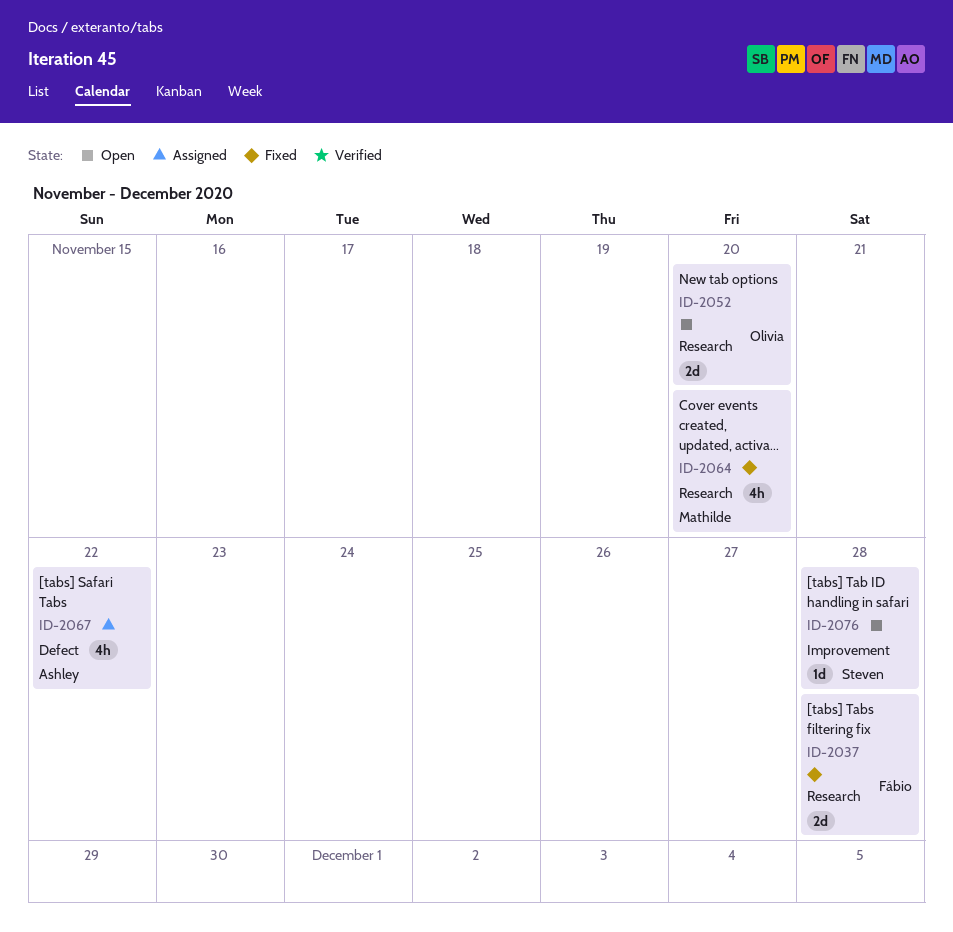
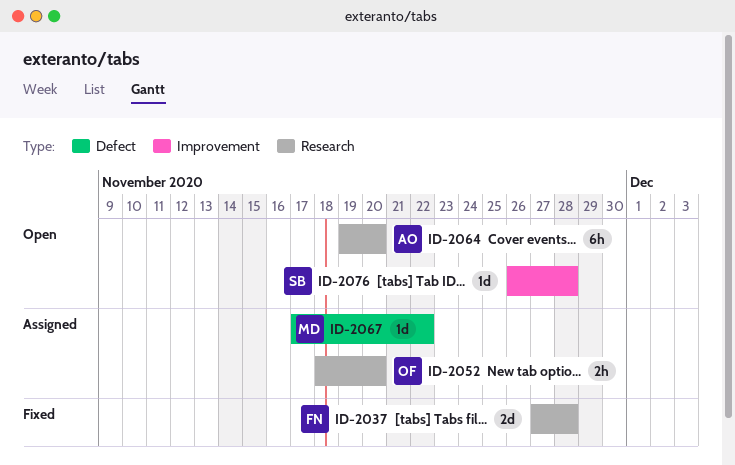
ID-2052, status: Open -> Assigned
ID-2052, estimate: 2d -> 2h
ID-2064, status: Fixed -> Open
ID-2064, owner: Mathilde -> Ashley
ID-2064, estimate: 4h -> 6h
ID-2067, owner: Ashley -> Mathilde
ID-2067, estimate: 4h -> 1d

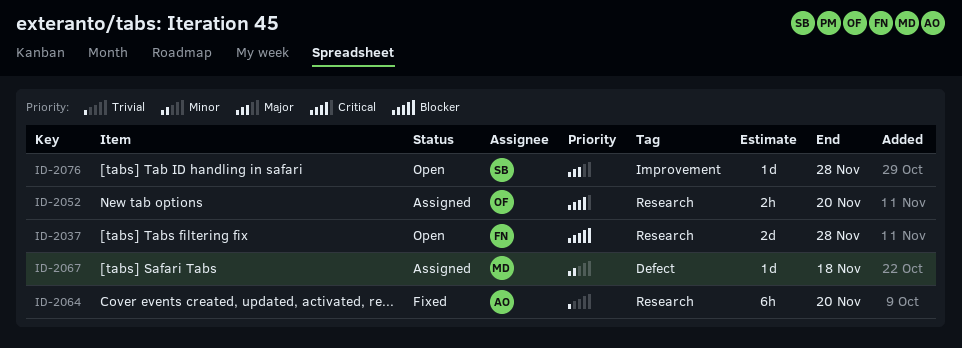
ID-2037, status: Fixed -> Open
ID-2064, status: Open -> Fixed
ID-2067, due: Nov 22 -> Nov 18

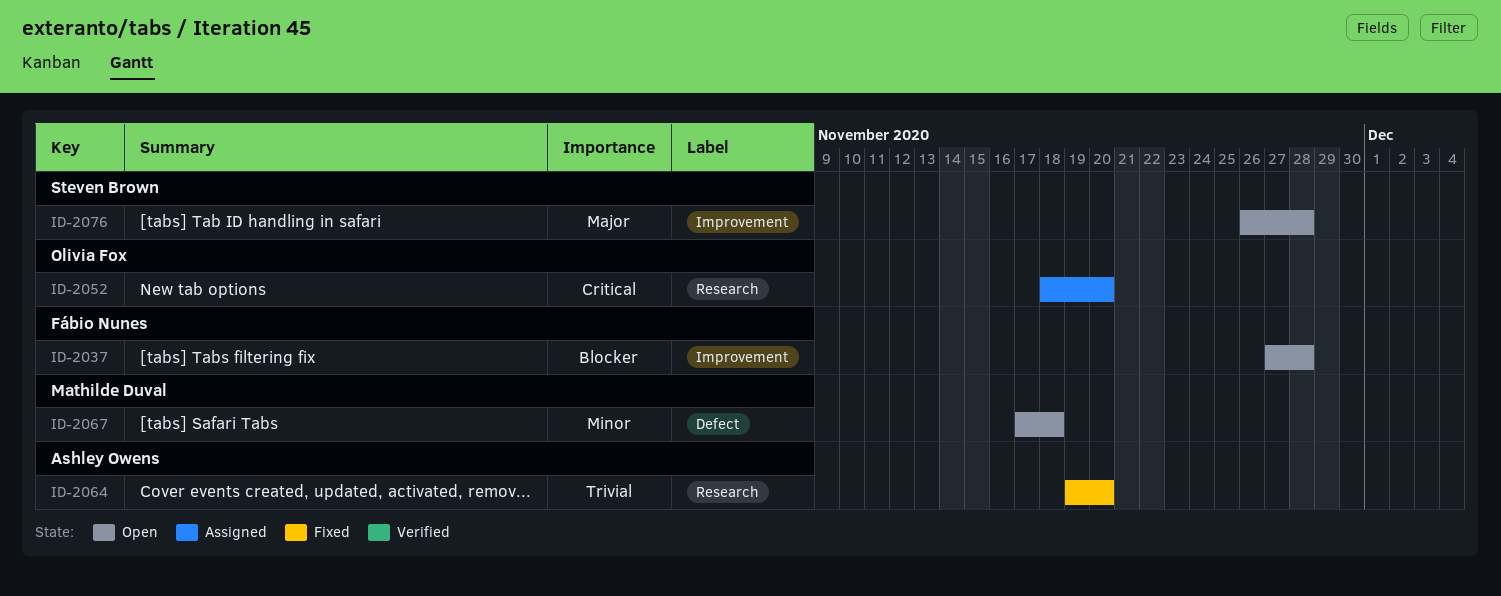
ID-2037, label: Research -> Improvement
ID-2067, status: Assigned -> Open

